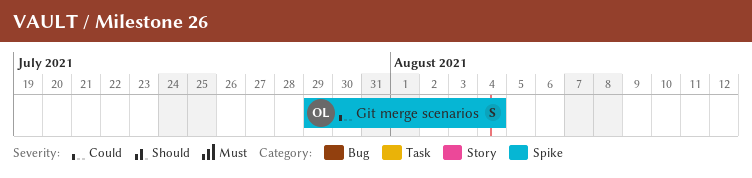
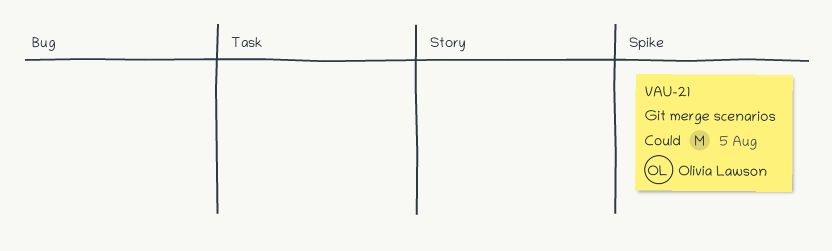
Git merge scenarios, estimate: S -> M
Git merge scenarios, due: Aug 4 -> Aug 5

